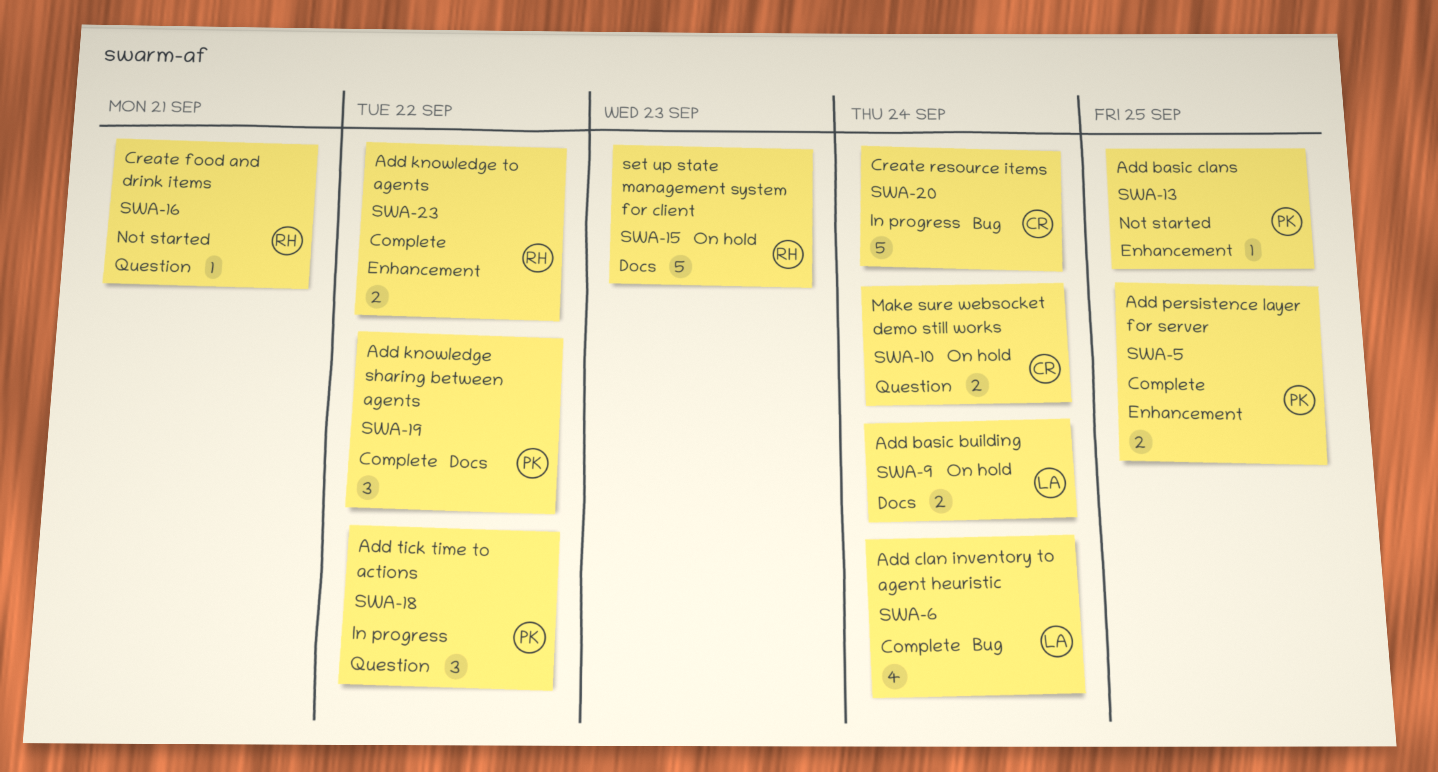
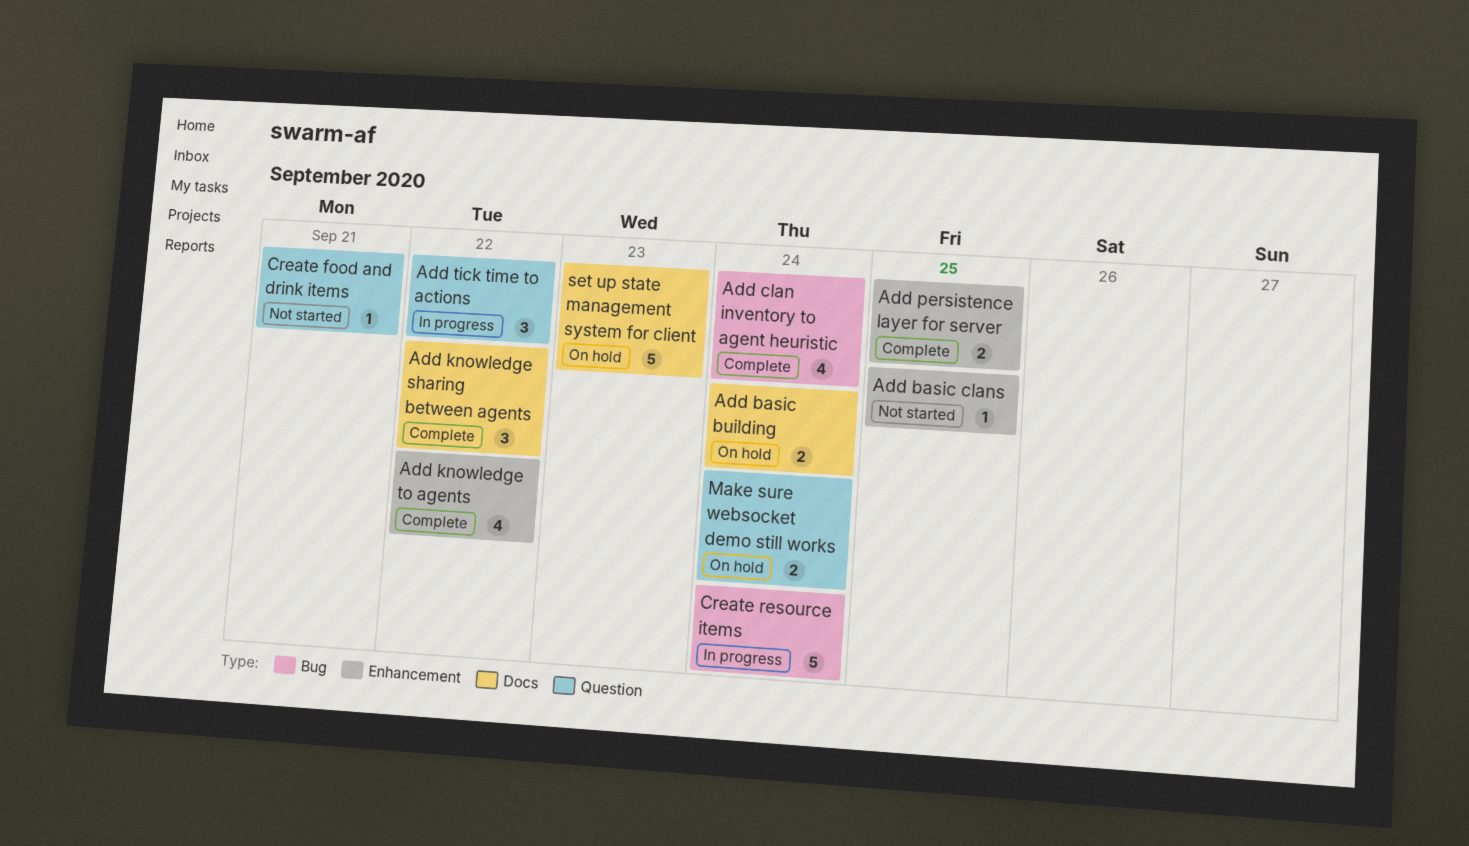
Add knowledge to agents, estimate: 2 -> 4

